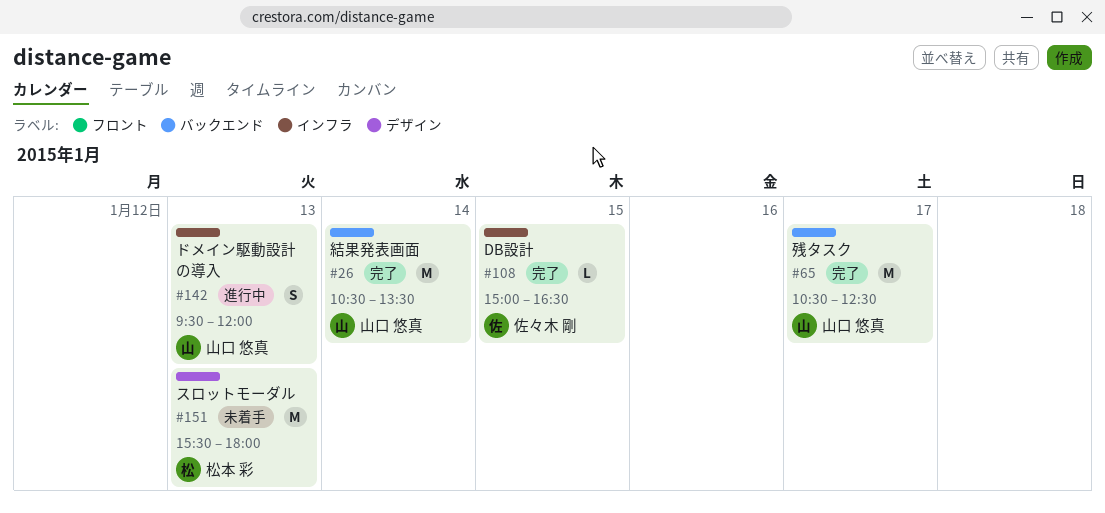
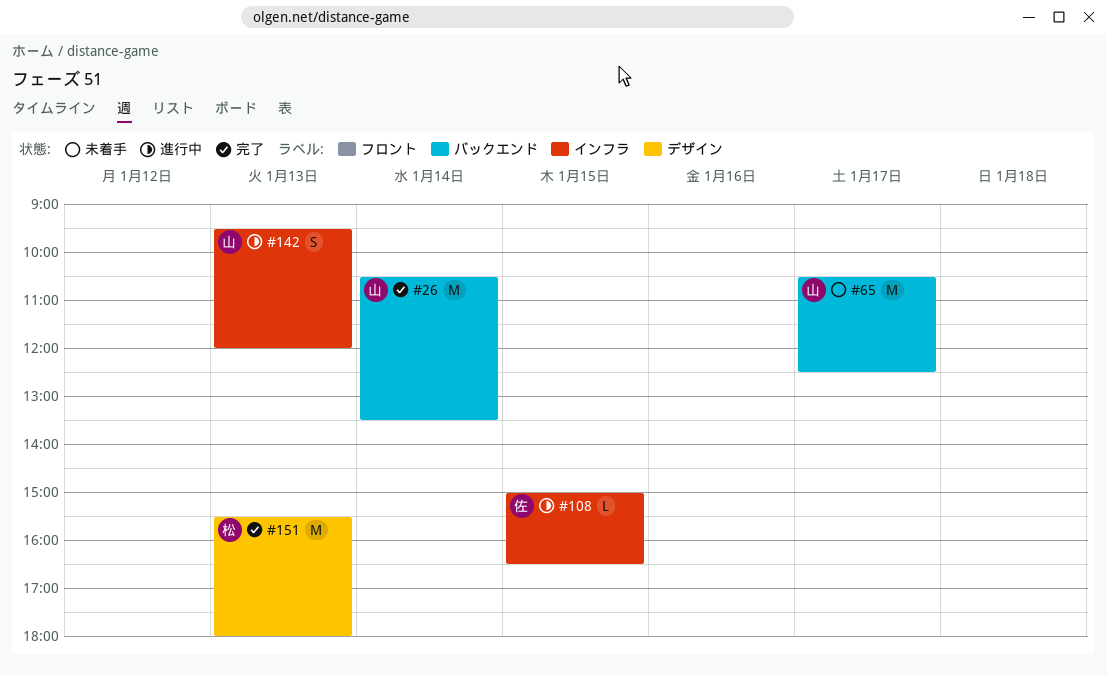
#65, status: 完了 -> 未着手
#108, status: 完了 -> 進行中
#151, status: 未着手 -> 完了

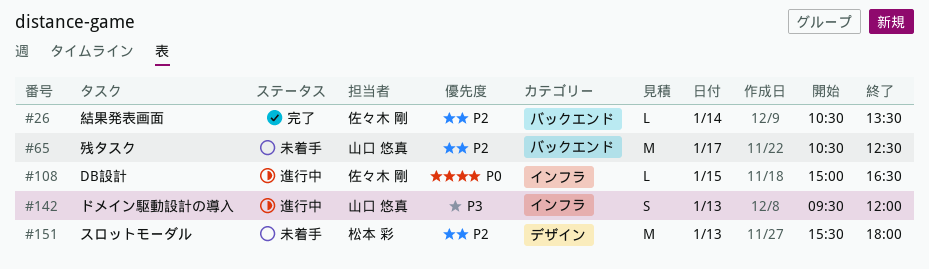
#26, owner: 山口 悠真 -> 佐々木 剛
#26, estimate: M -> L
#151, status: 完了 -> 未着手

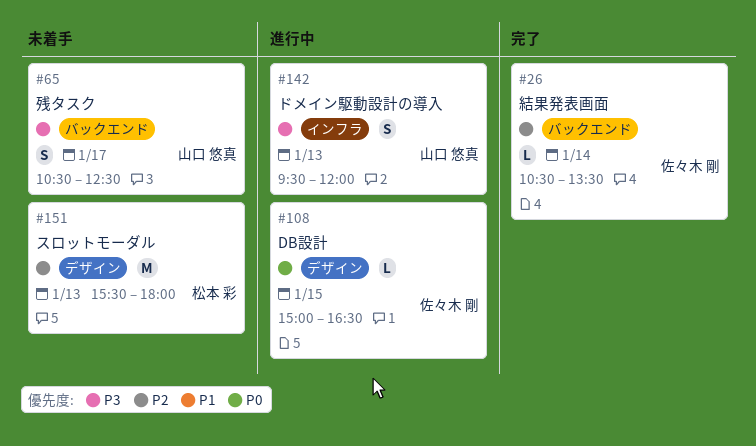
#65, priority: P2 -> P3
#65, estimate: M -> S
#108, label: インフラ -> デザイン

